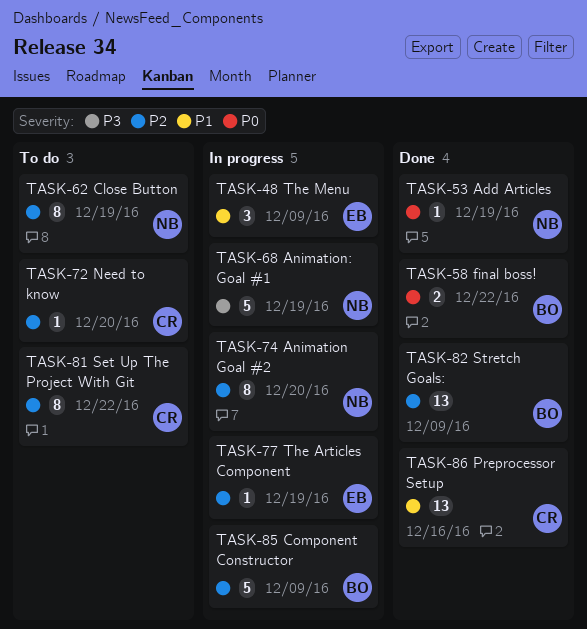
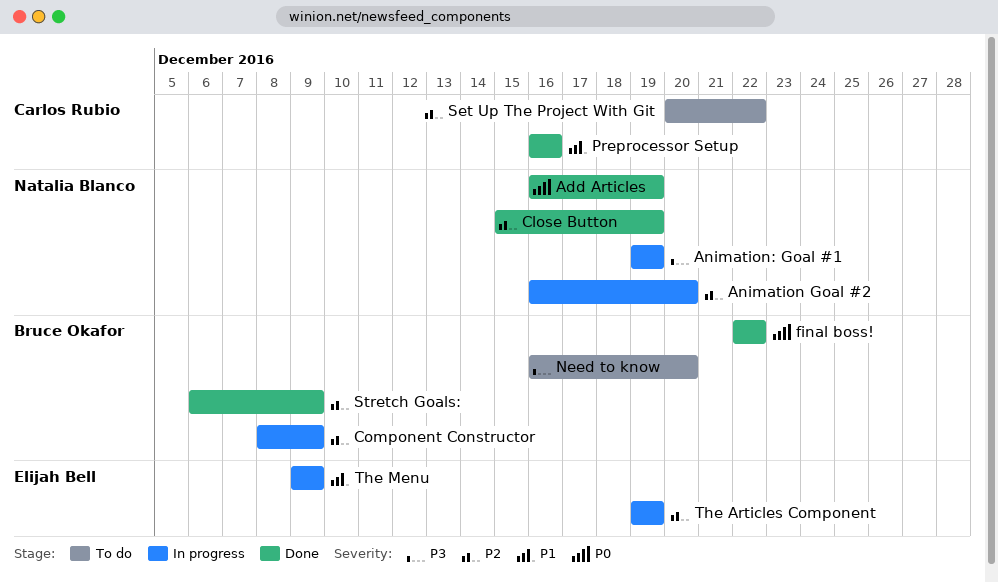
Close Button, status: To do -> Done
Need to know, owner: Carlos Rubio -> Bruce Okafor
Need to know, priority: P2 -> P3

